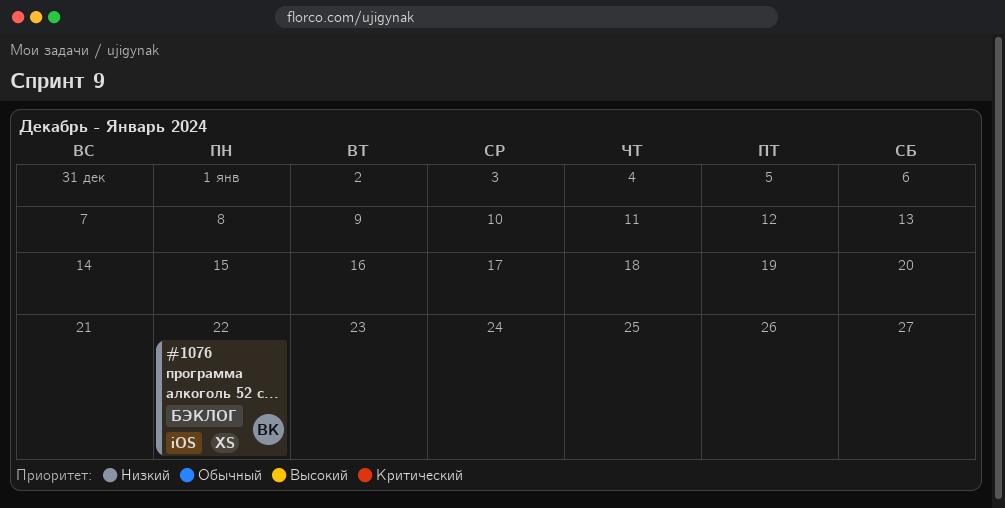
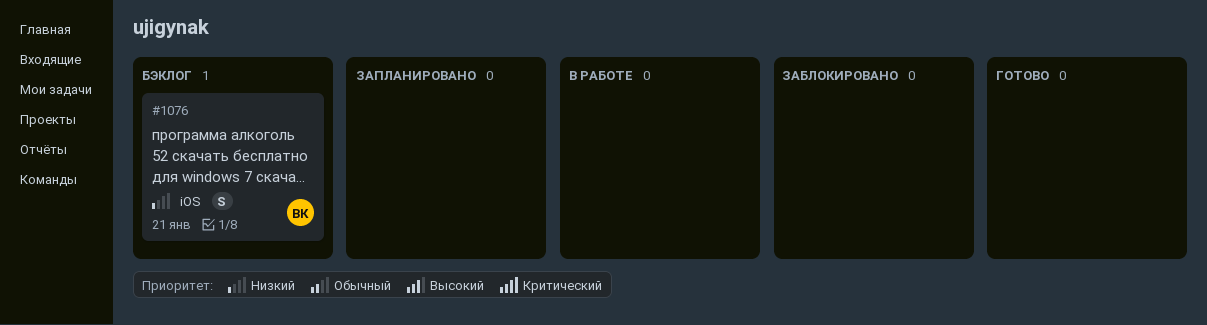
#1076, estimate: XS -> S
#1076, due: Jan 22 -> Jan 21

